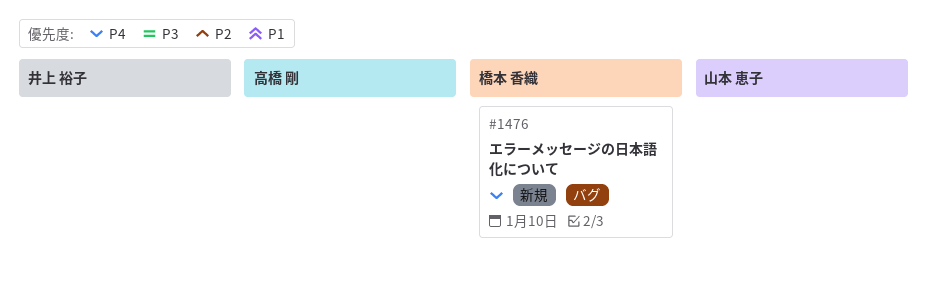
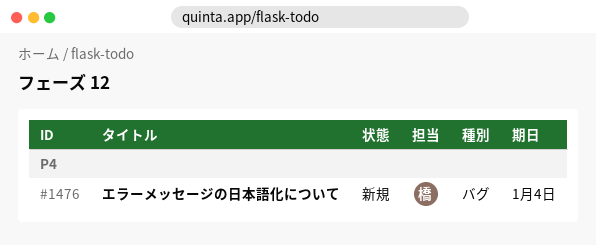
#1476, due: Jan 10 -> Jan 4

